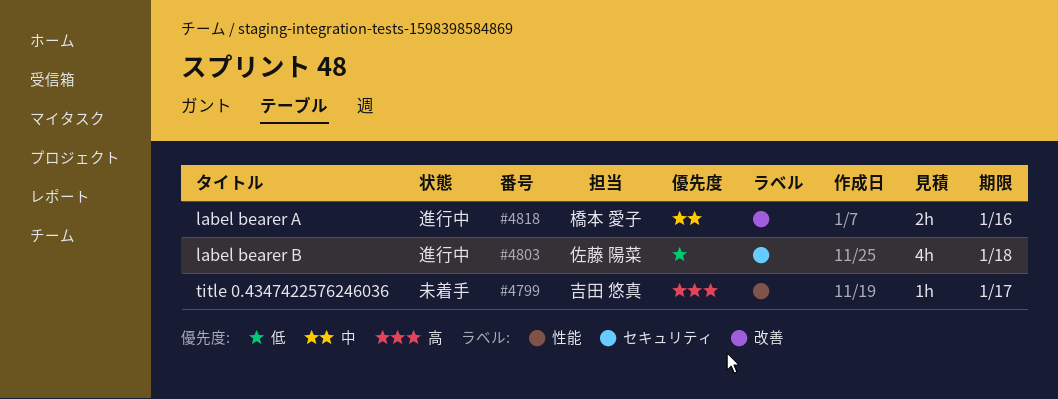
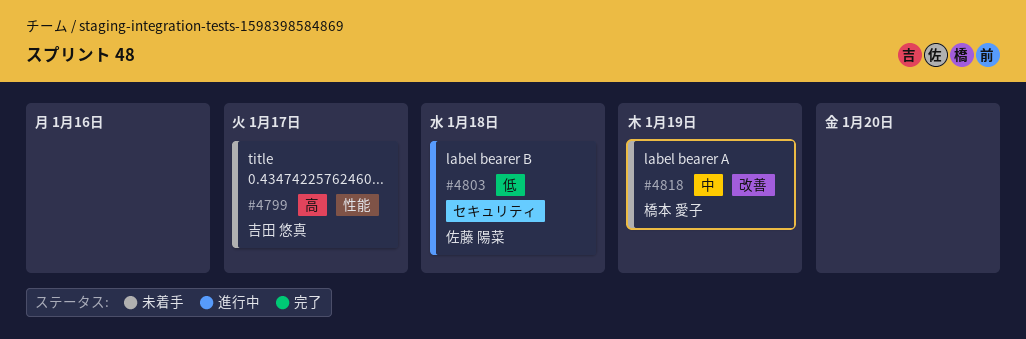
#4818, status: 進行中 -> 未着手
#4818, due: Jan 16 -> Jan 19

